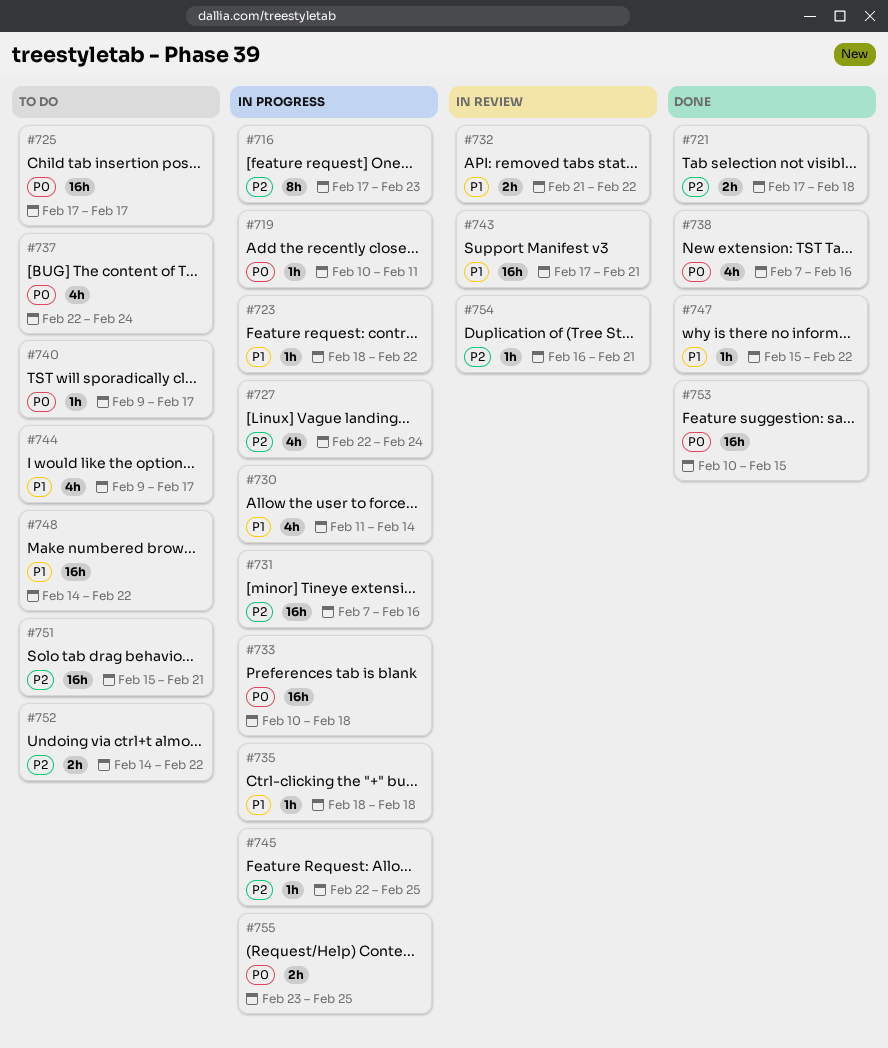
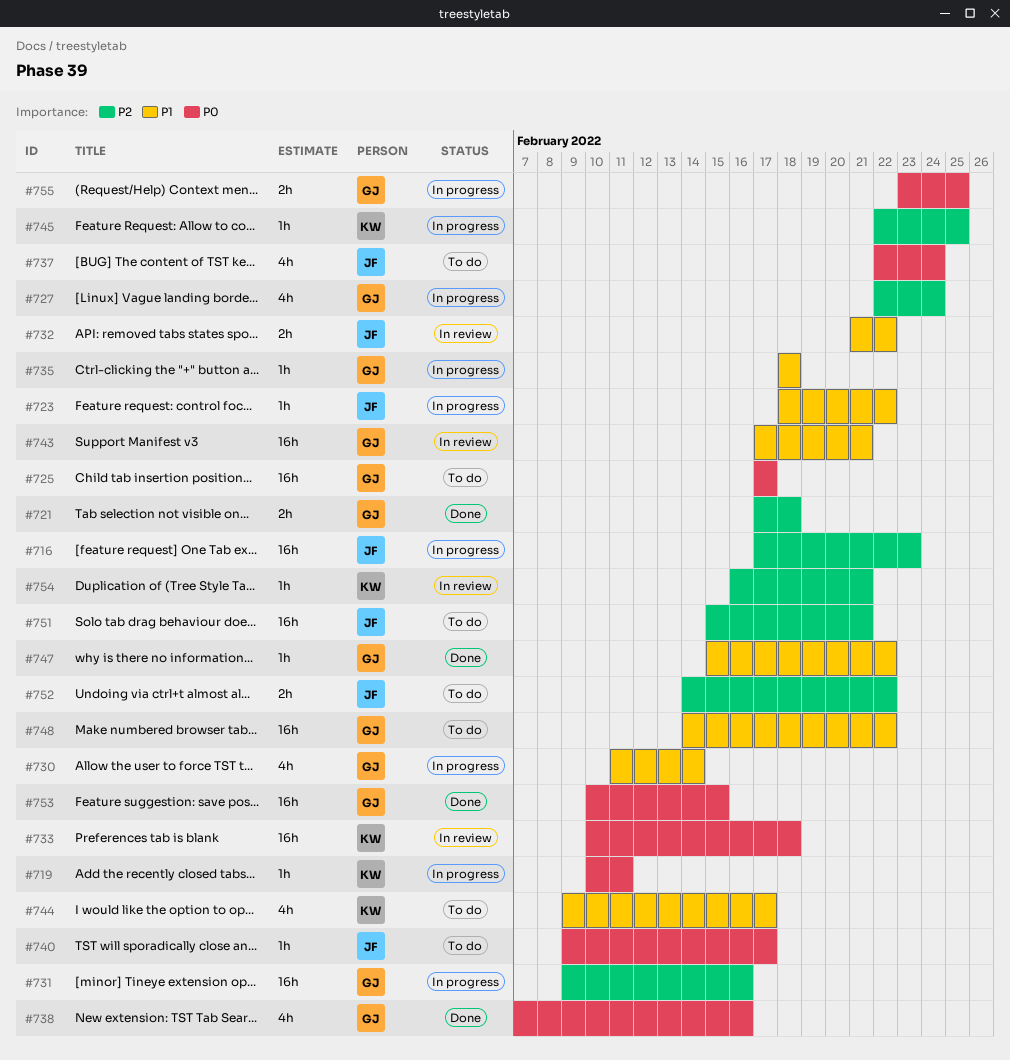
#716, estimate: 8h -> 16h
#731, start: Feb 7 -> Feb 9
#733, status: In progress -> In review

